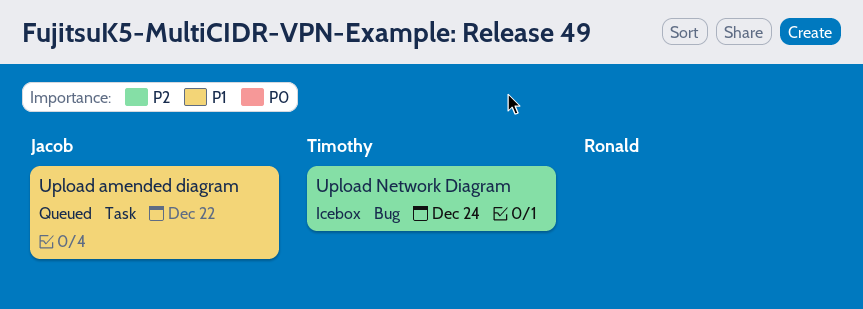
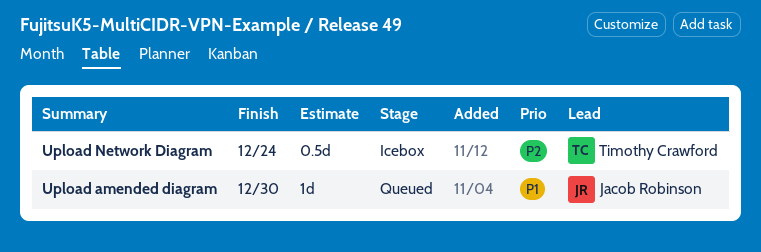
Upload amended diagram, due: Dec 22 -> Dec 30

